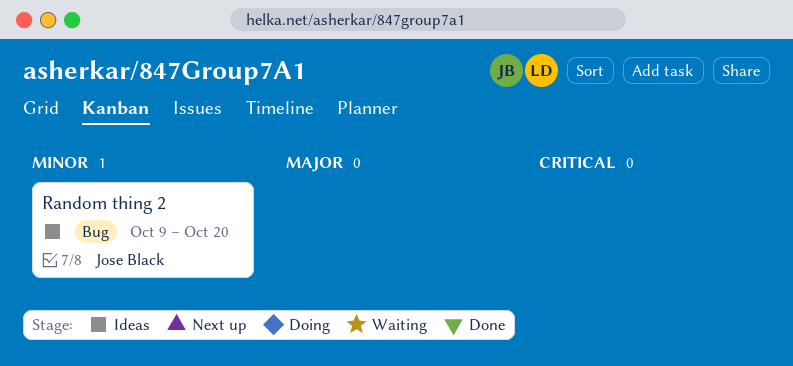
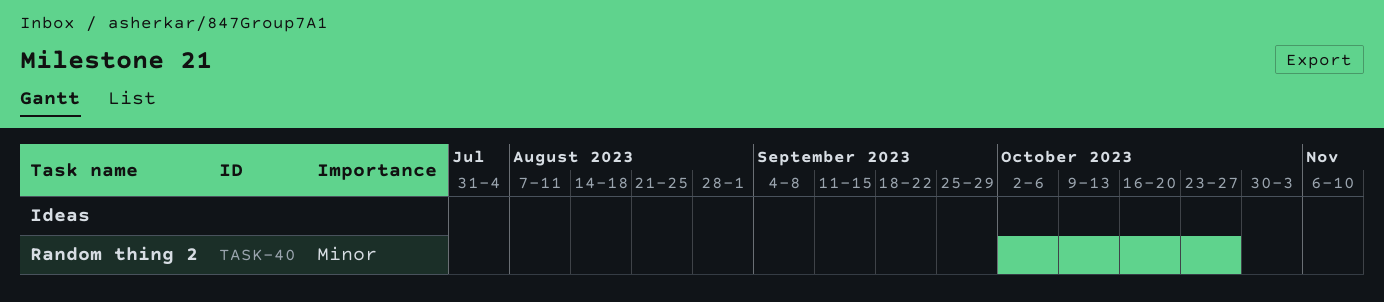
Random thing 2, start: Oct 9 -> Oct 2
Random thing 2, due: Oct 20 -> Oct 27

